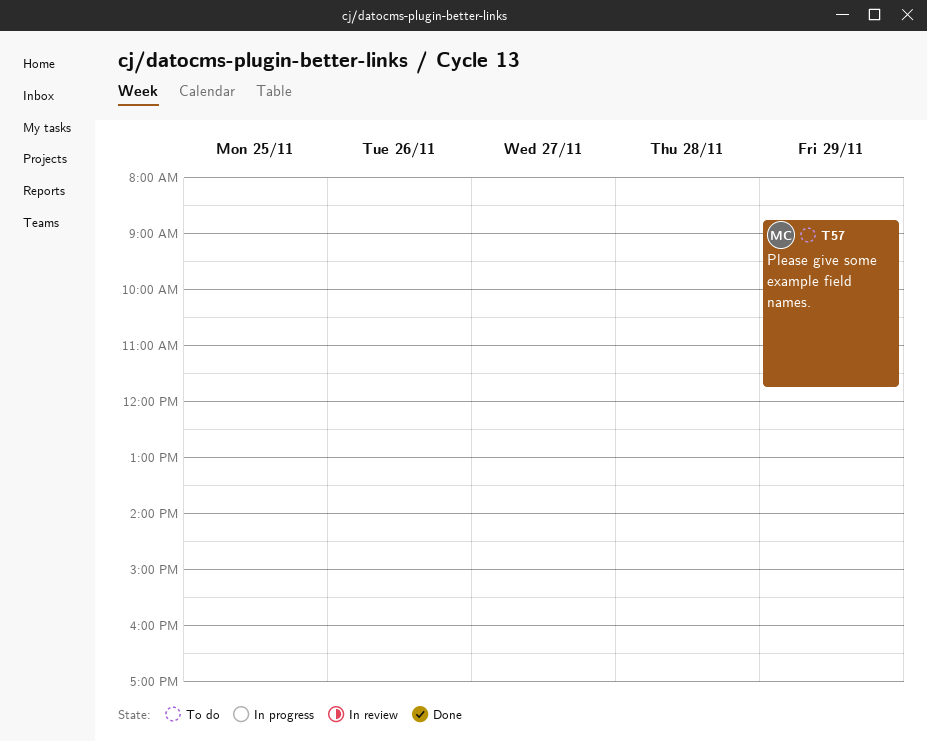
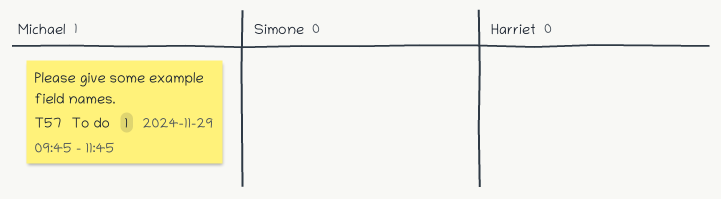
T57, begins: 08:45 -> 09:45

